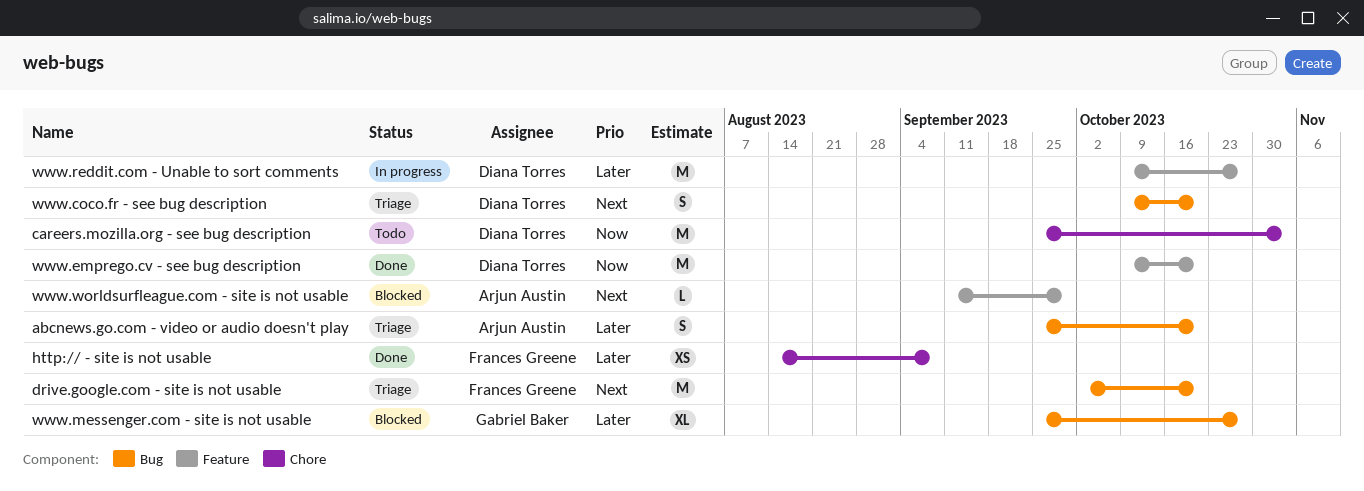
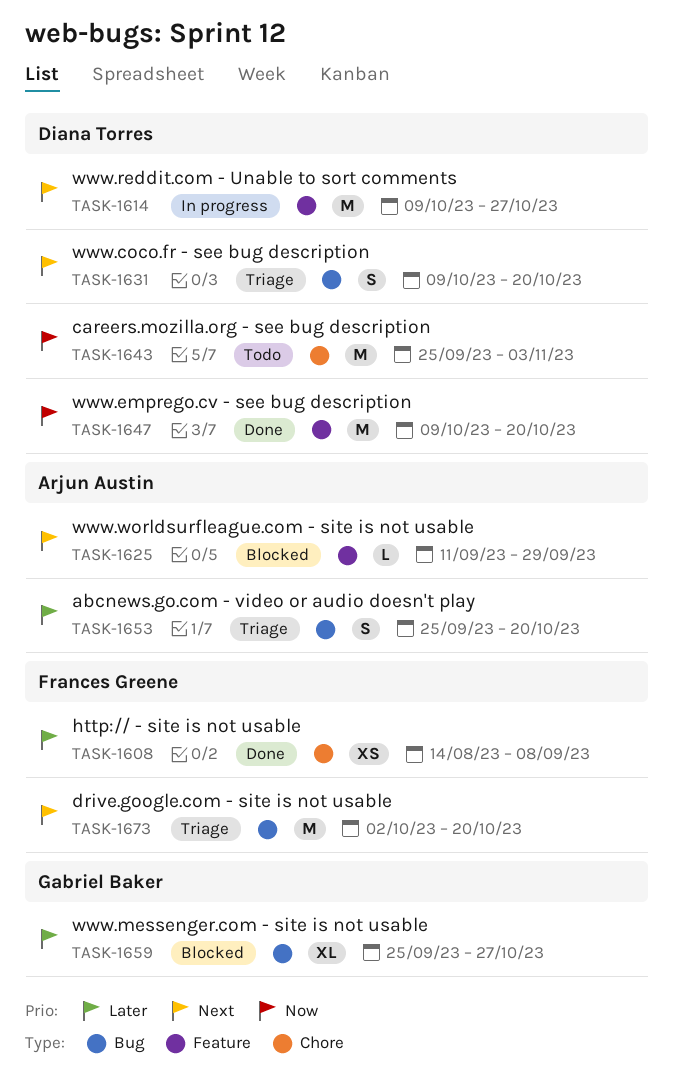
www.reddit.com - Unable to sort comments, priority: Later -> Next

